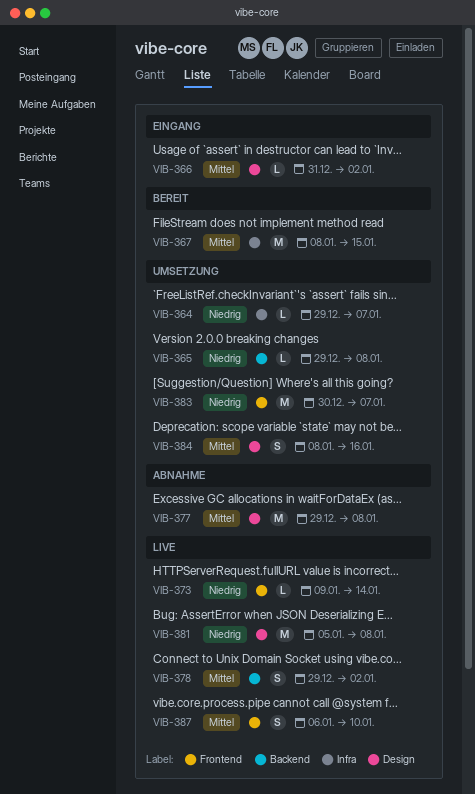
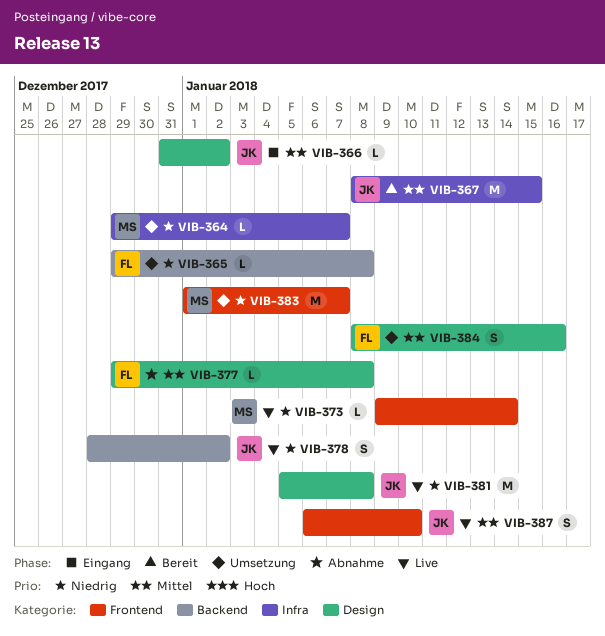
VIB-377, estimate: M -> L
VIB-378, priority: Mittel -> Niedrig
VIB-378, start: Dec 29 -> Dec 28
VIB-383, start: Dec 30 -> Jan 1

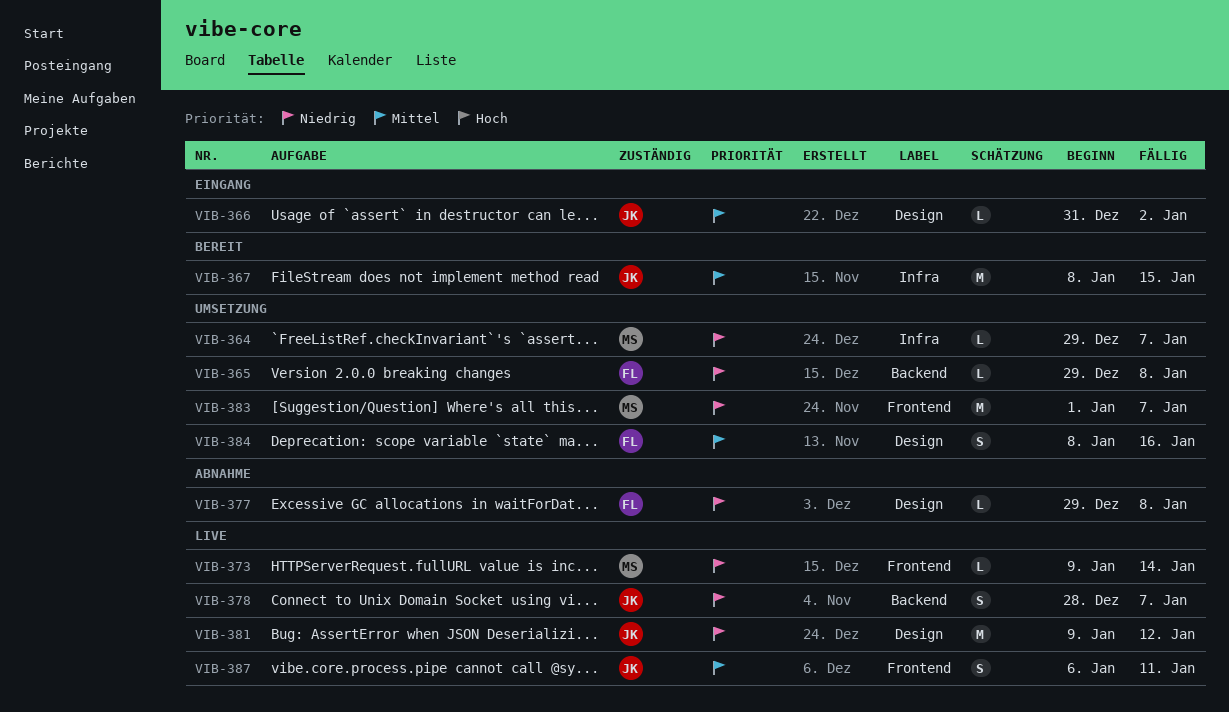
VIB-377, priority: Mittel -> Niedrig
VIB-378, due: Jan 2 -> Jan 7
VIB-381, start: Jan 5 -> Jan 9
VIB-381, due: Jan 8 -> Jan 12
VIB-387, due: Jan 10 -> Jan 11

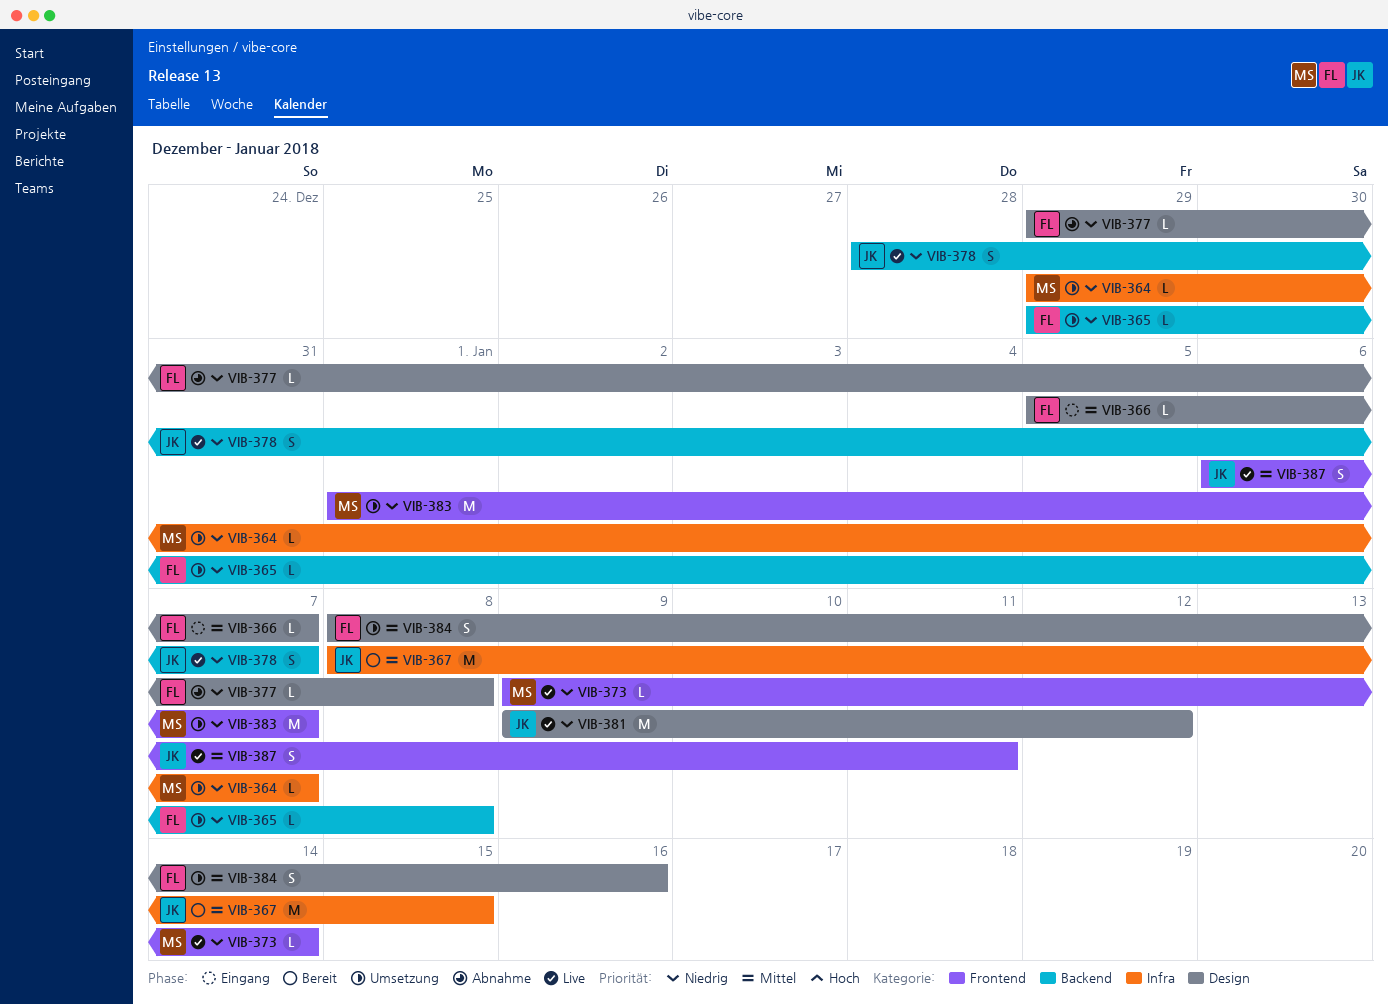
VIB-366, owner: JK -> FL
VIB-366, start: Dec 31 -> Jan 5
VIB-366, due: Jan 2 -> Jan 7

